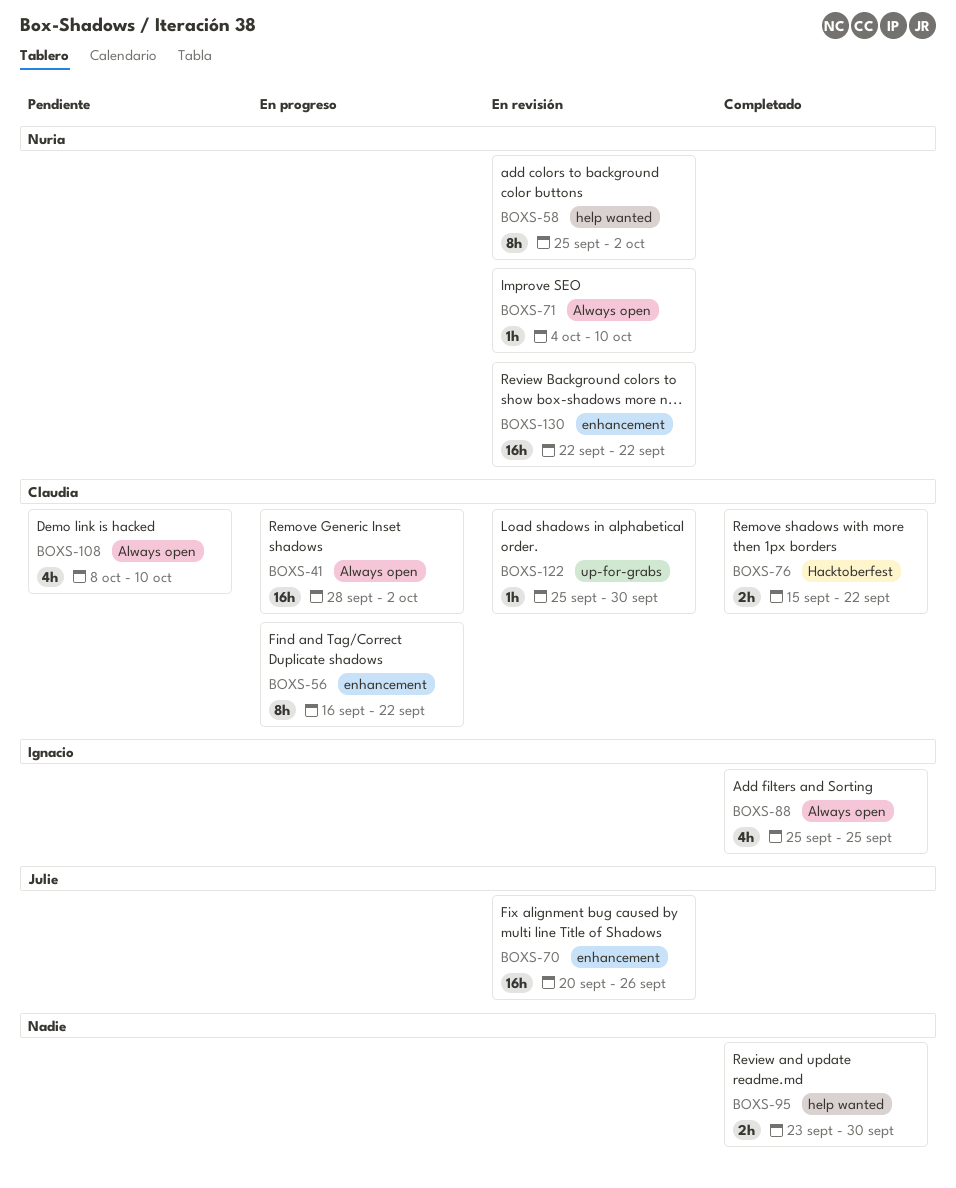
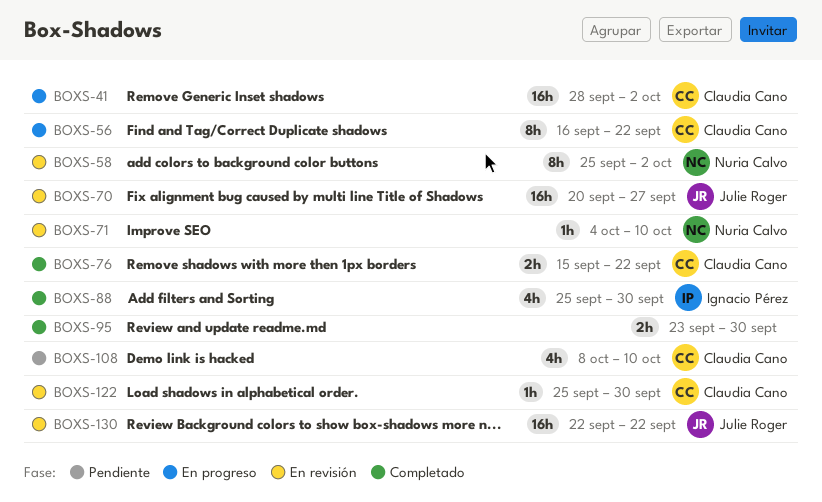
BOXS-70, due: Sep 26 -> Sep 27
BOXS-88, due: Sep 25 -> Sep 30
BOXS-130, owner: Nuria Calvo -> Julie Roger

